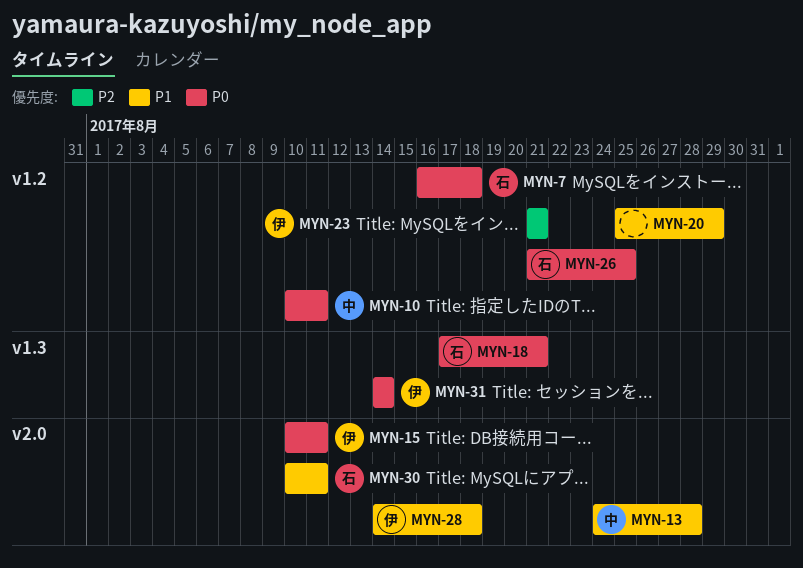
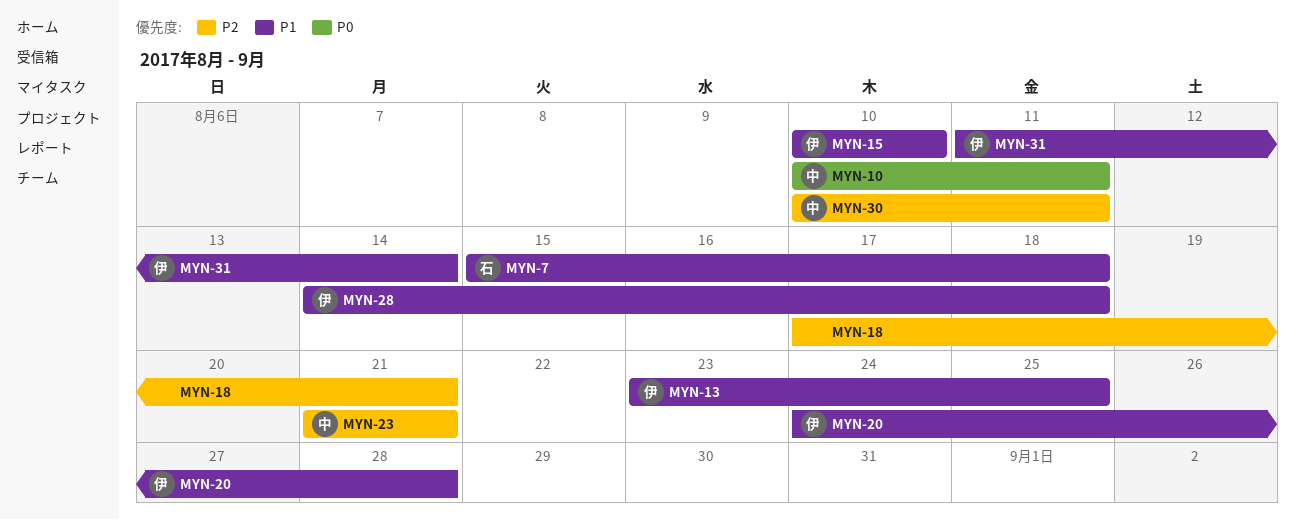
MYN-7, priority: P0 -> P1
MYN-7, start: Aug 16 -> Aug 15
MYN-13, owner: 中 -> 伊
MYN-13, start: Aug 24 -> Aug 23
MYN-13, due: Aug 28 -> Aug 25
MYN-15, priority: P0 -> P1
MYN-15, due: Aug 11 -> Aug 10
MYN-18, owner: 石 -> none
MYN-18, priority: P0 -> P2
MYN-20, owner: none -> 伊
MYN-20, start: Aug 25 -> Aug 24
MYN-20, due: Aug 29 -> Aug 28
MYN-23, owner: 伊 -> 中
MYN-26: present -> none
MYN-30, owner: 石 -> 中
MYN-30, priority: P1 -> P2
MYN-31, priority: P0 -> P1
MYN-31, start: Aug 14 -> Aug 11

